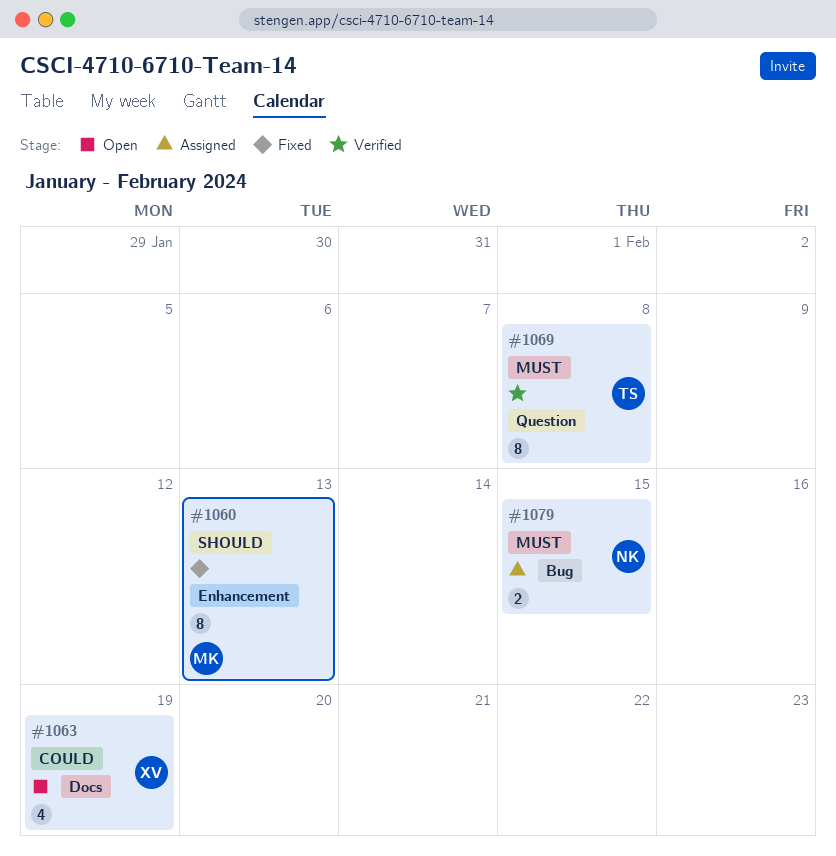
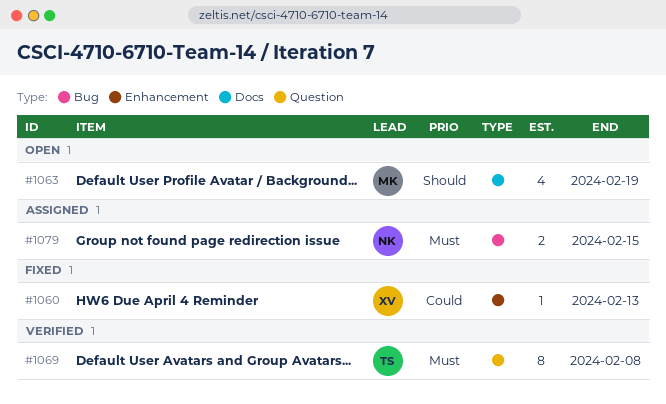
#1060, owner: MK -> XV
#1060, priority: Should -> Could
#1060, estimate: 8 -> 1
#1063, owner: XV -> MK
#1063, priority: Could -> Should

